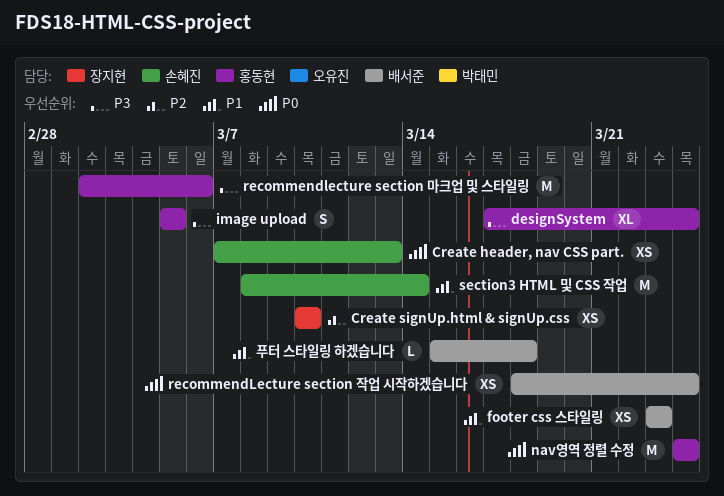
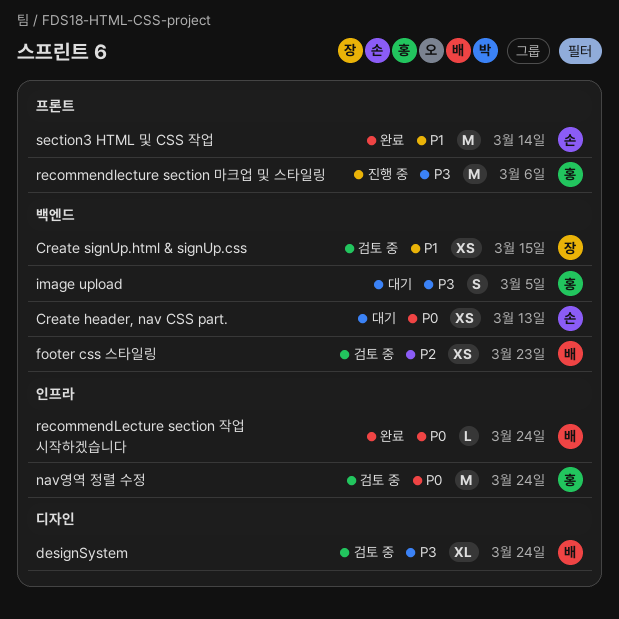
Create signUp.html & signUp.css, priority: P2 -> P1
Create signUp.html & signUp.css, due: Mar 10 -> Mar 15
designSystem, owner: 홍동현 -> 배서준
footer css 스타일링, priority: P1 -> P2
recommendLecture section 작업 시작하겠습니다, estimate: XS -> L
푸터 스타일링 하겠습니다: present -> none

